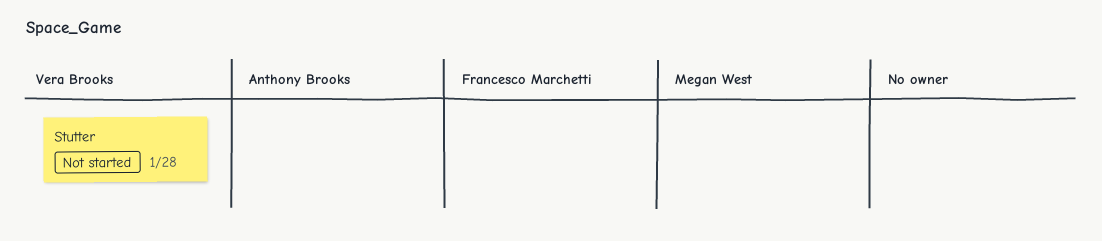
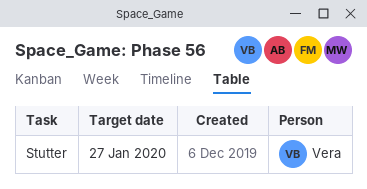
Stutter, due: Jan 28 -> Jan 27

